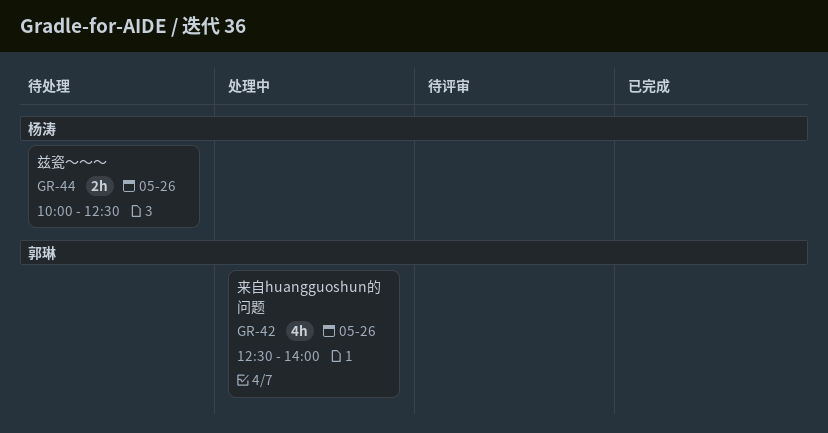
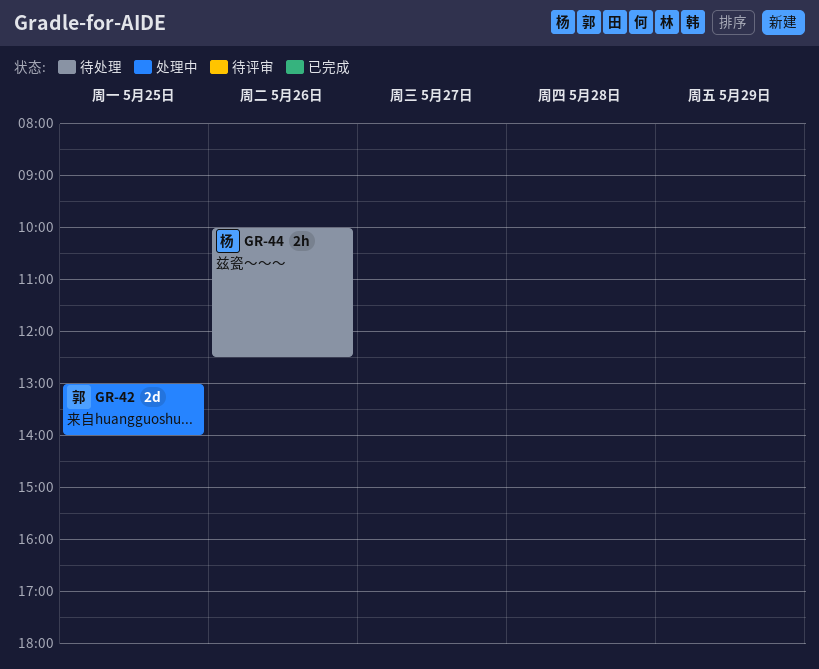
GR-42, estimate: 4h -> 2d
GR-42, day: May 26 -> May 25
GR-42, begins: 12:30 -> 13:00

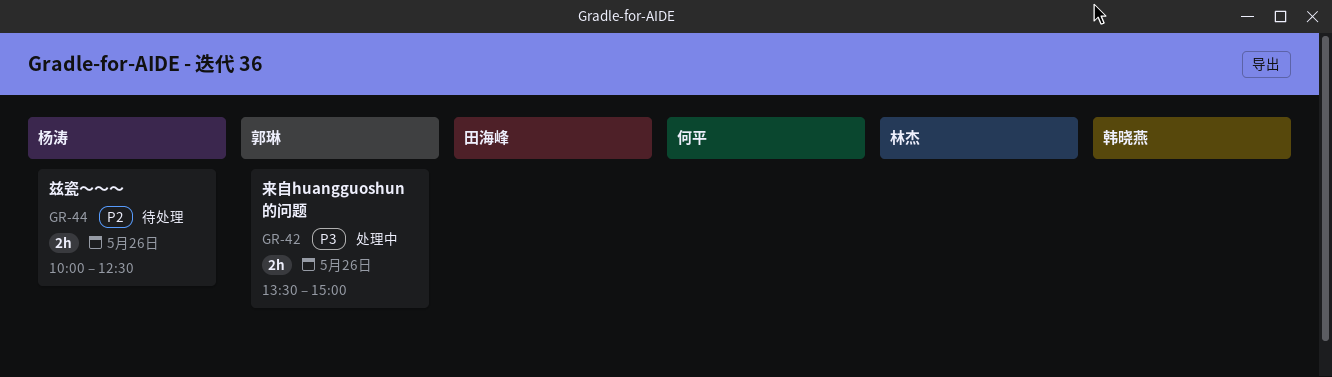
GR-42, estimate: 2d -> 2h
GR-42, day: May 25 -> May 26
GR-42, begins: 13:00 -> 13:30
GR-42, ends: 14:00 -> 15:00

